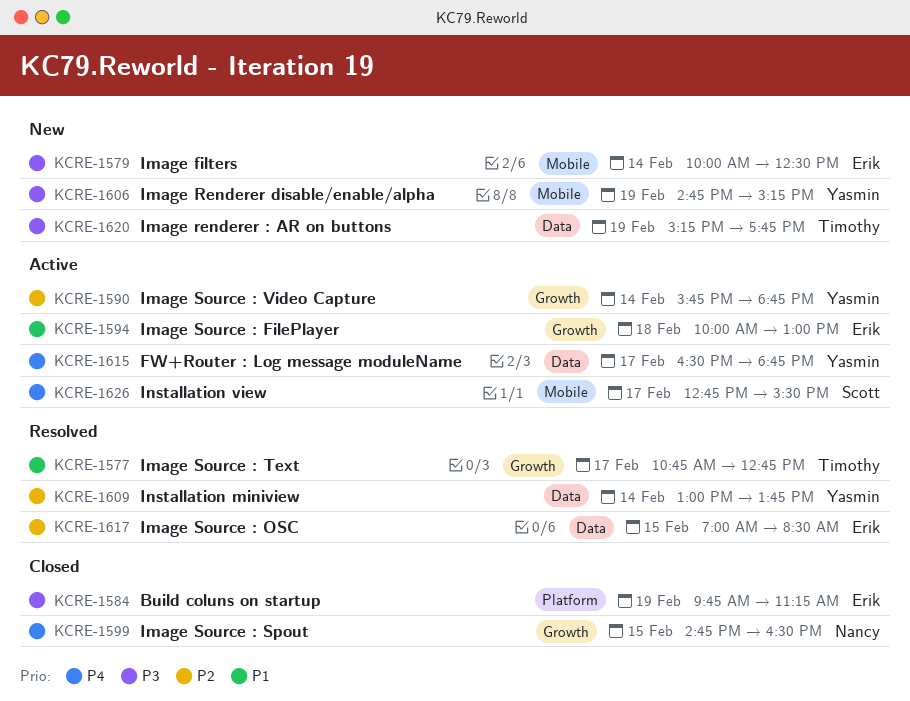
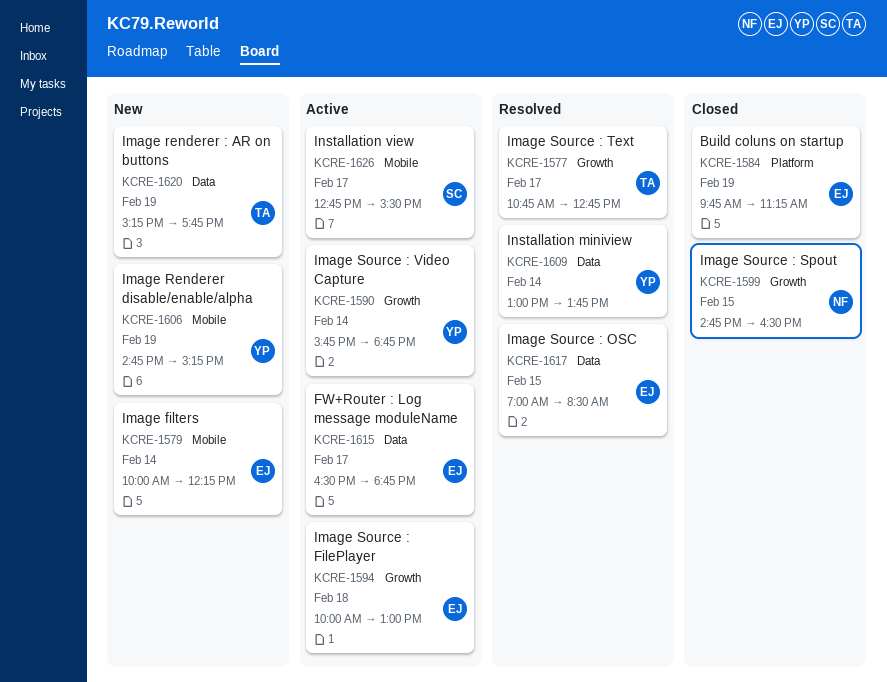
KCRE-1579, ends: 12:30 -> 12:15
KCRE-1615, owner: Yasmin -> Erik

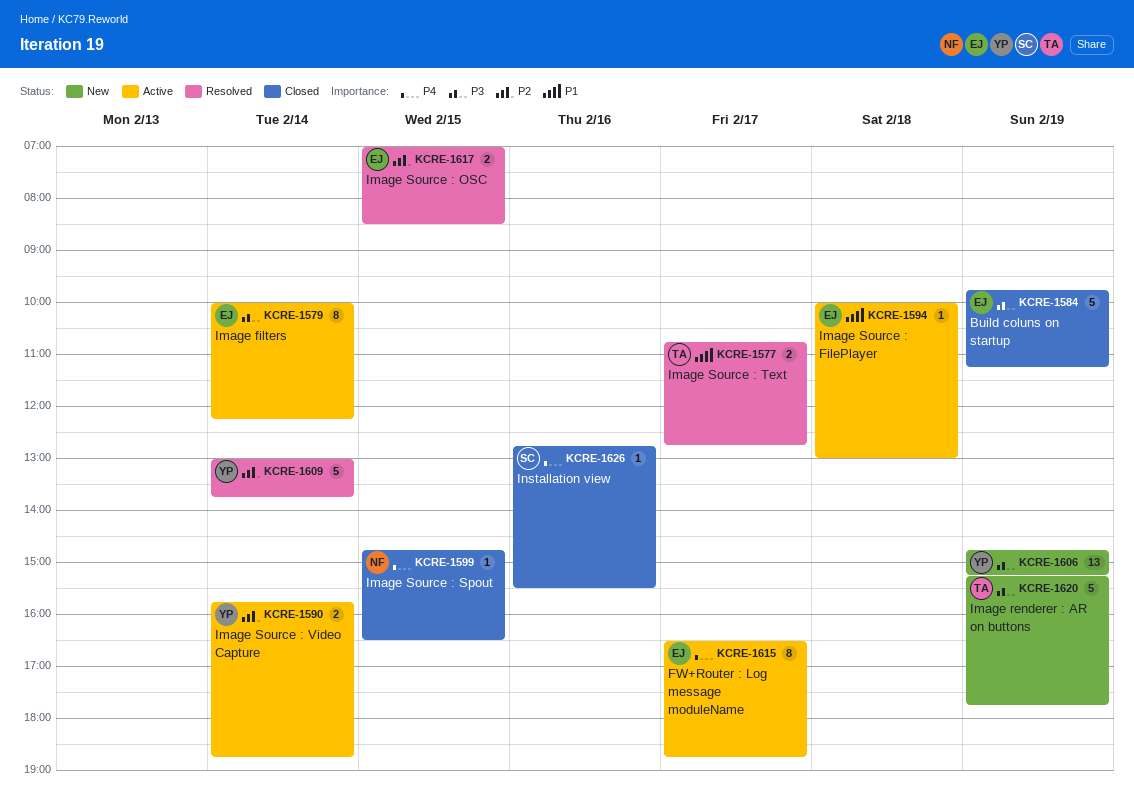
KCRE-1579, status: New -> Active
KCRE-1626, status: Active -> Closed
KCRE-1626, day: Feb 17 -> Feb 16

